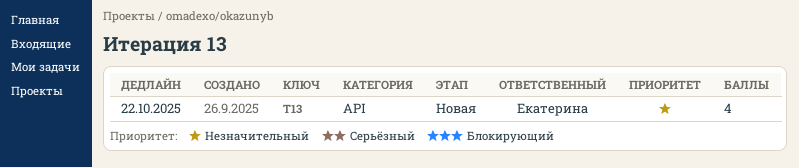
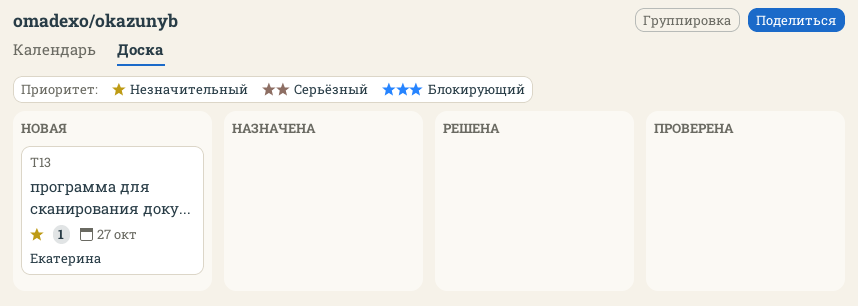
T13, estimate: 4 -> 1
T13, due: Oct 22 -> Oct 27

